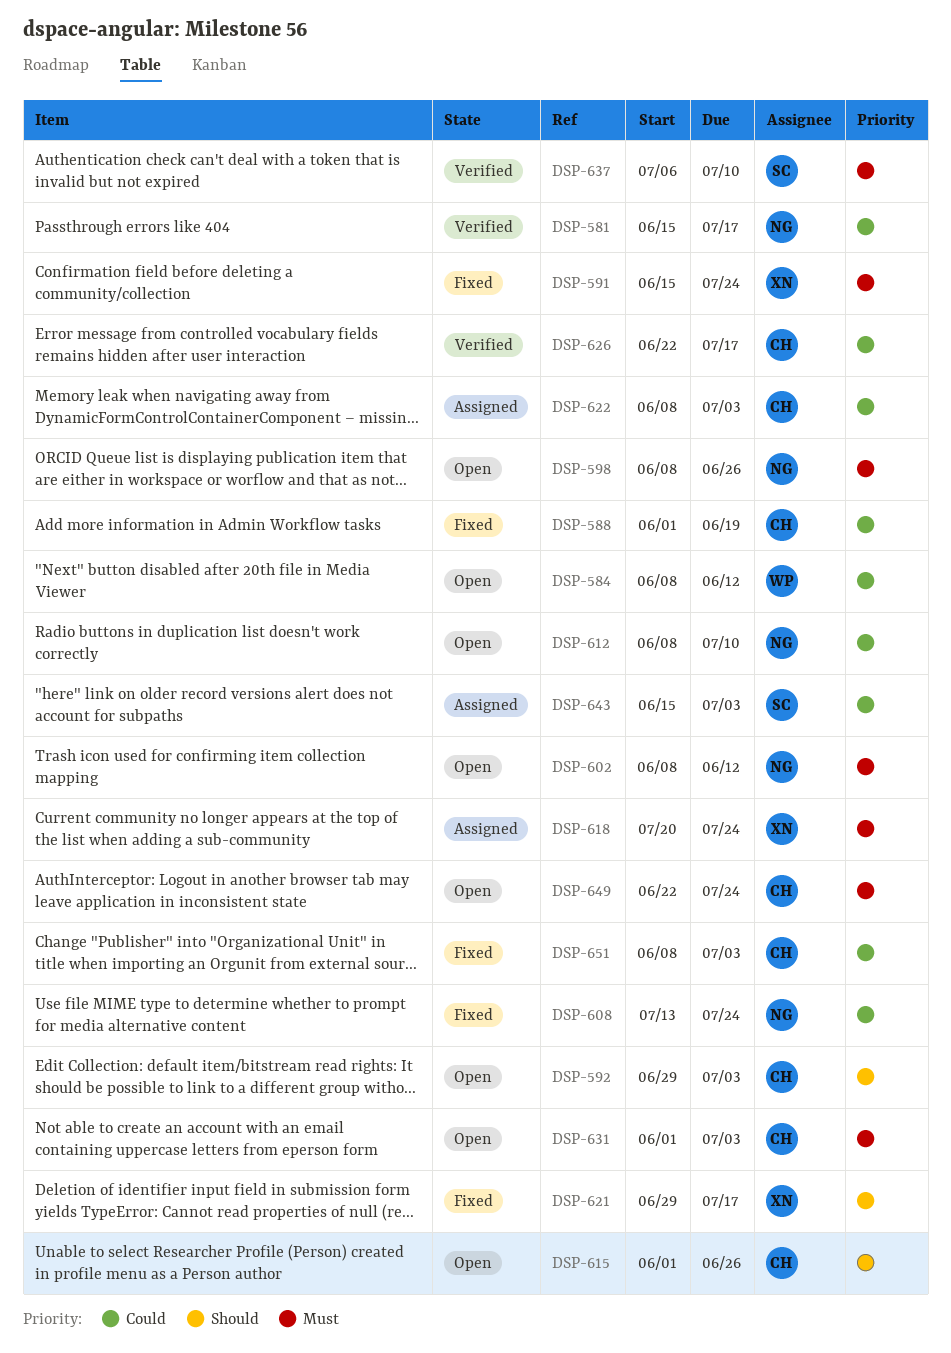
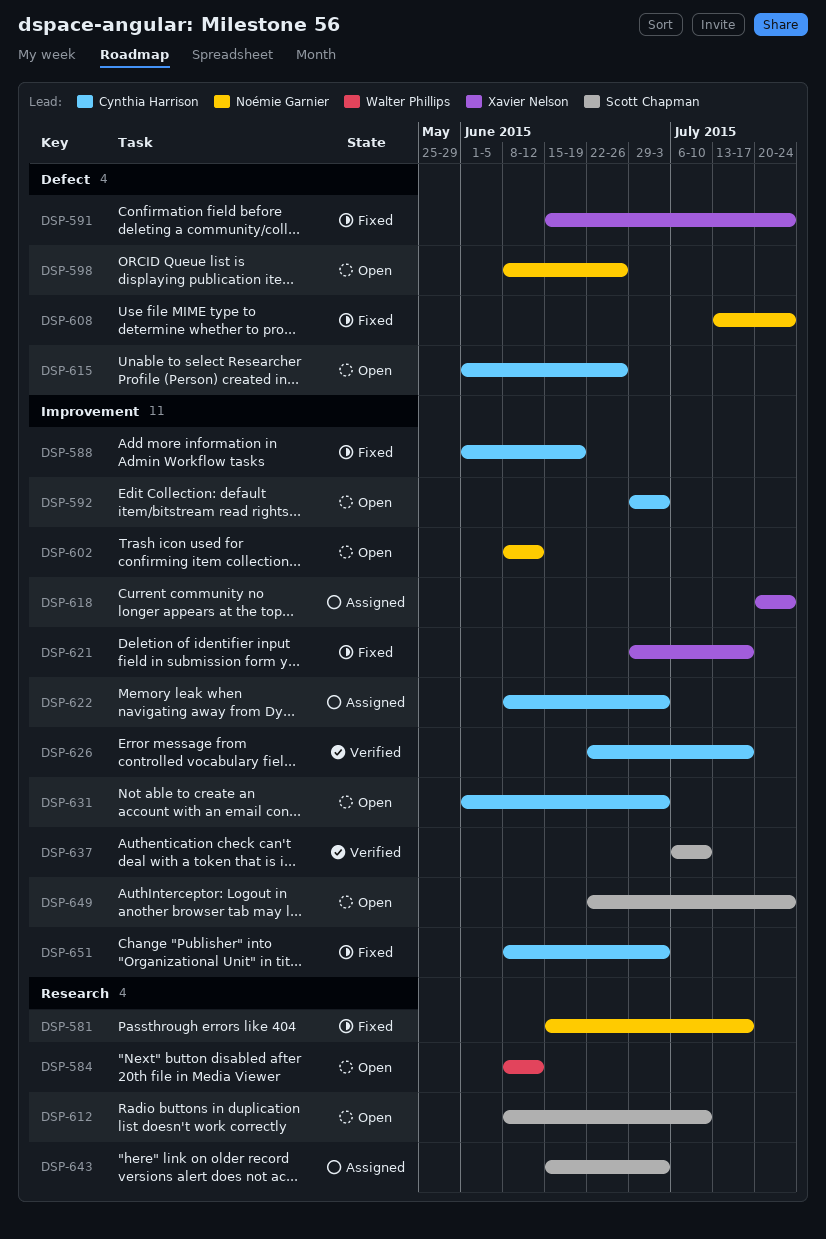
DSP-581, status: Verified -> Fixed
DSP-612, owner: Noémie Garnier -> Scott Chapman
DSP-649, owner: Cynthia Harrison -> Scott Chapman

